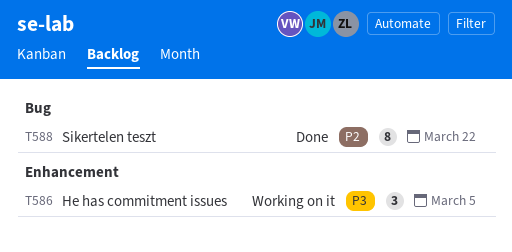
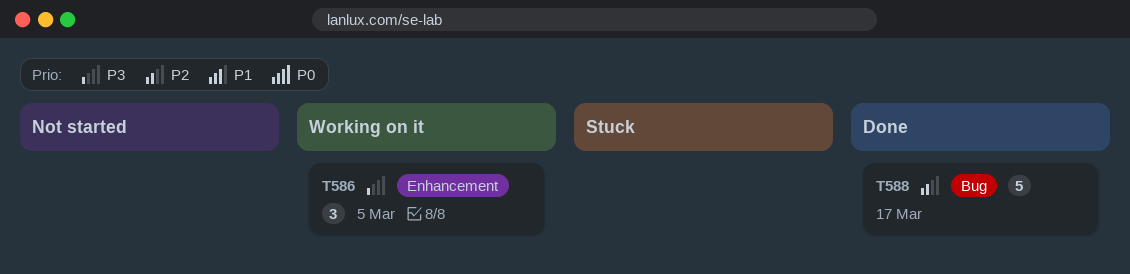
T588, estimate: 8 -> 5
T588, due: Mar 22 -> Mar 17

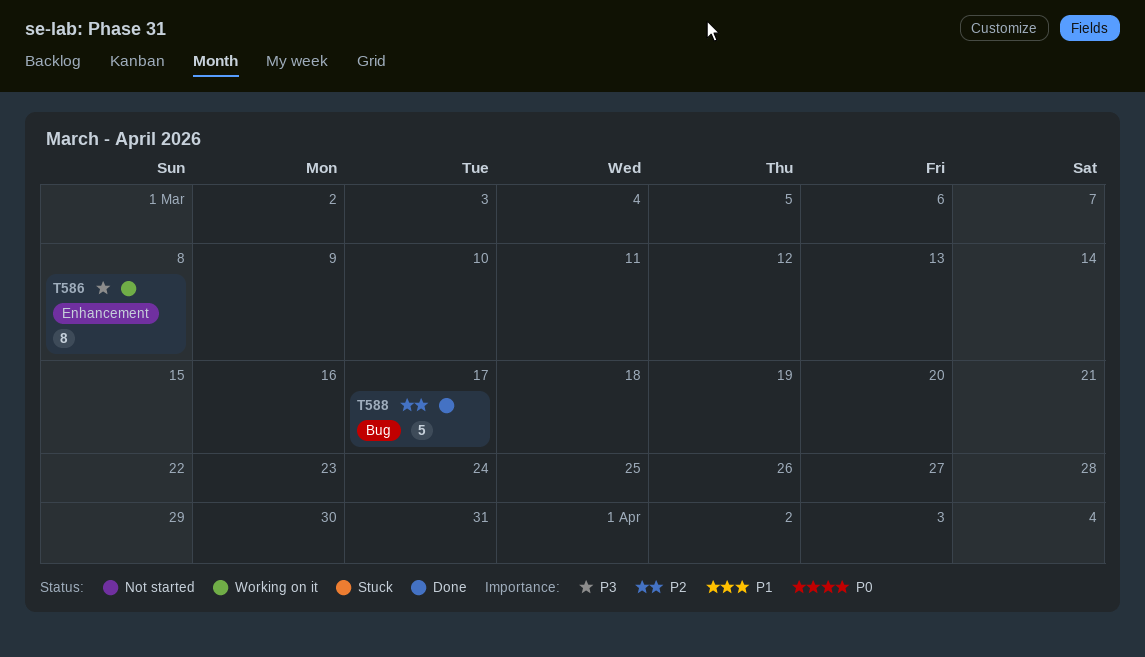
T586, estimate: 3 -> 8
T586, due: Mar 5 -> Mar 8

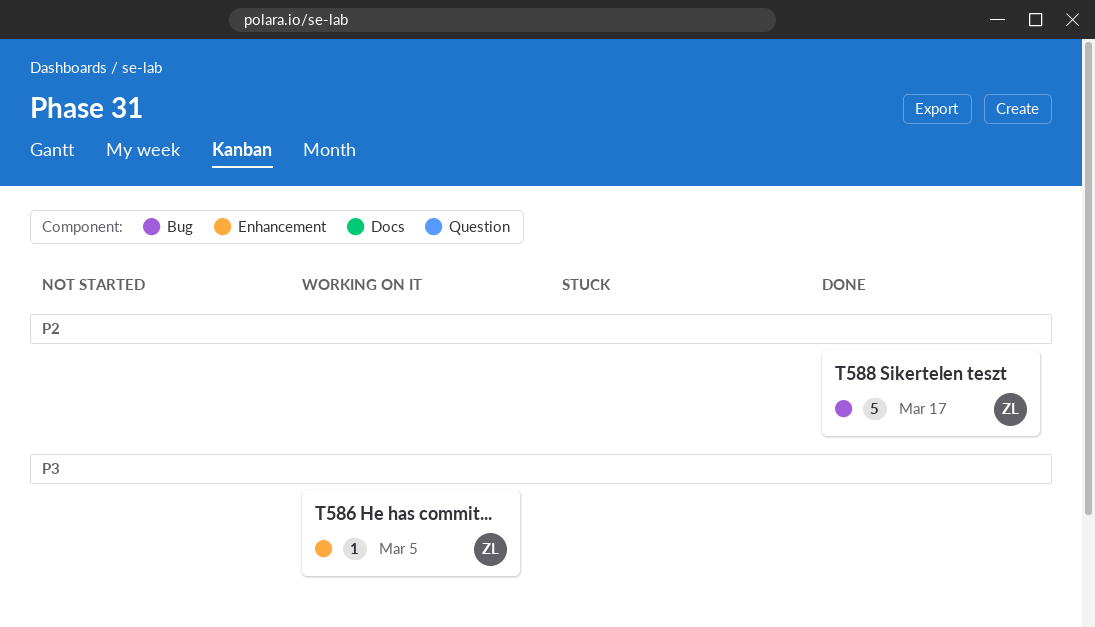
T586, estimate: 8 -> 1
T586, due: Mar 8 -> Mar 5

